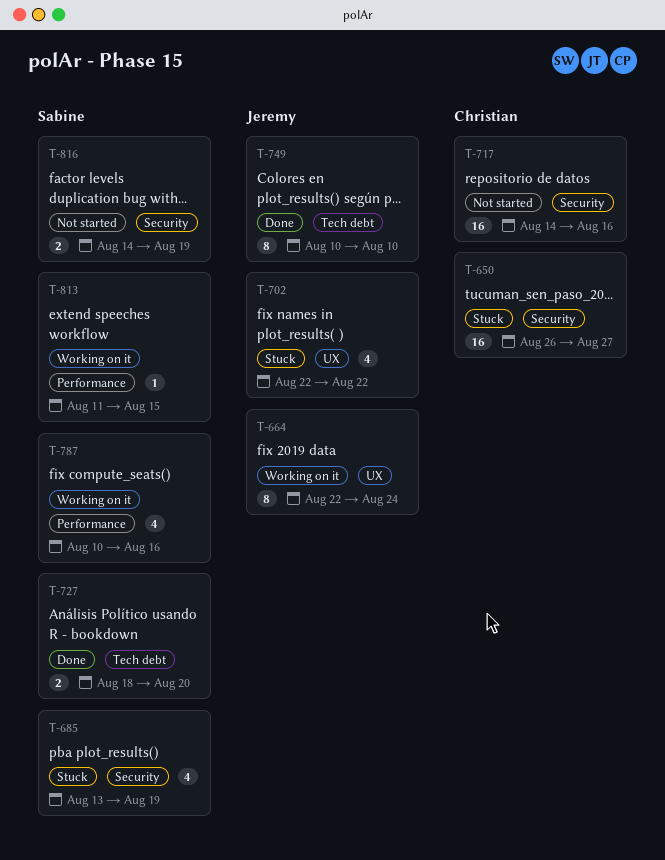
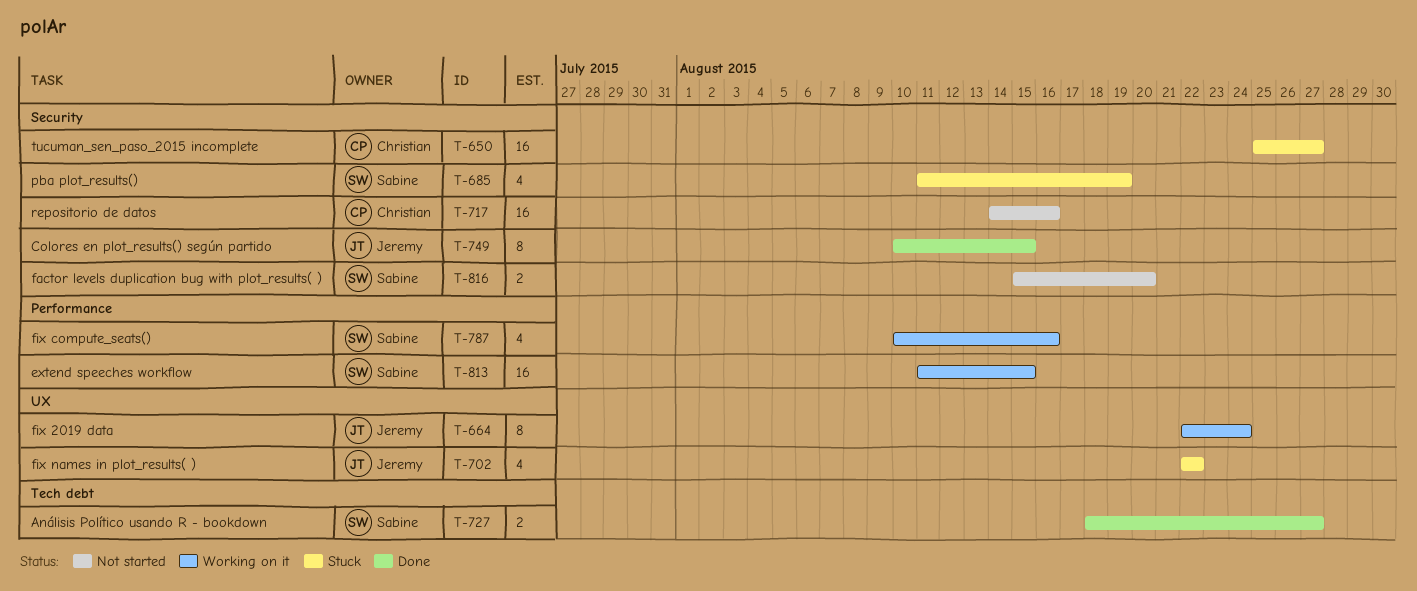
T-650, start: Aug 26 -> Aug 25
T-685, start: Aug 13 -> Aug 11
T-727, due: Aug 20 -> Aug 27
T-749, label: Tech debt -> Security
T-749, due: Aug 10 -> Aug 15
T-813, estimate: 1 -> 16
T-816, start: Aug 14 -> Aug 15
T-816, due: Aug 19 -> Aug 20

